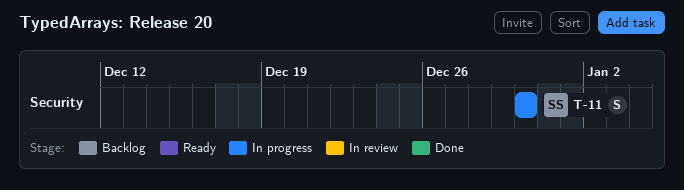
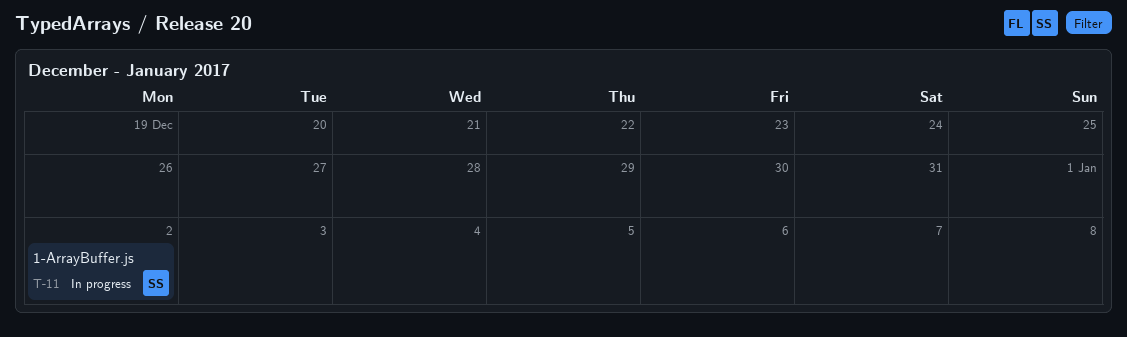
T-11, due: Dec 30 -> Jan 2

